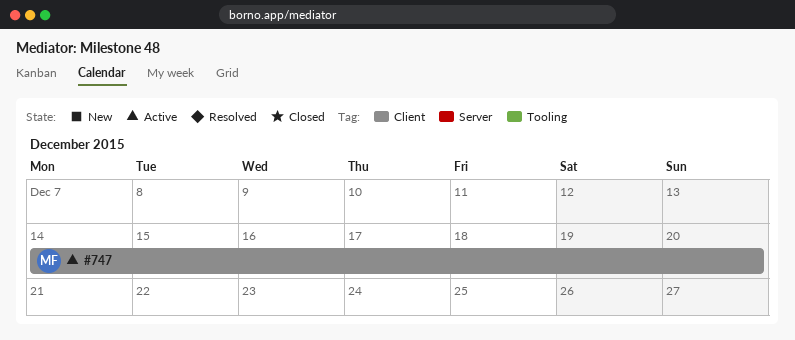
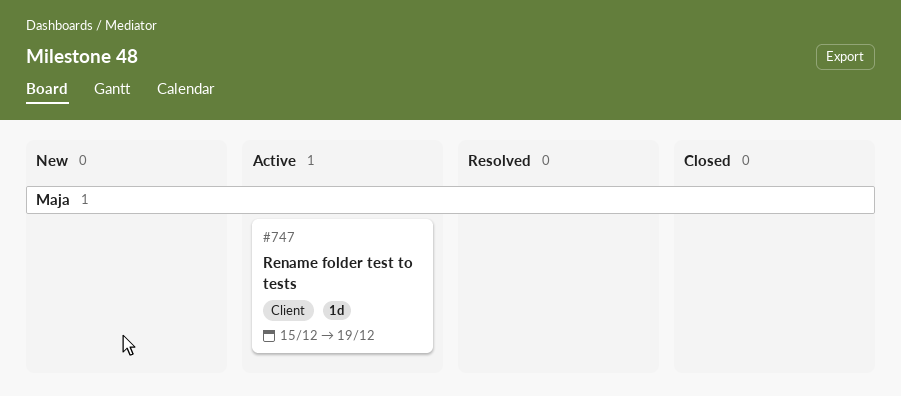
#747, start: Dec 14 -> Dec 15
#747, due: Dec 20 -> Dec 19

